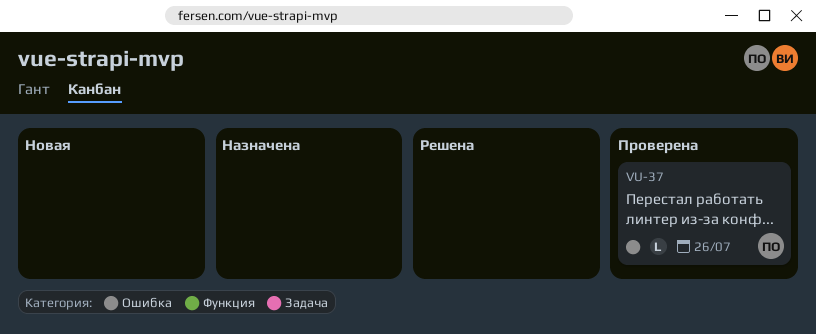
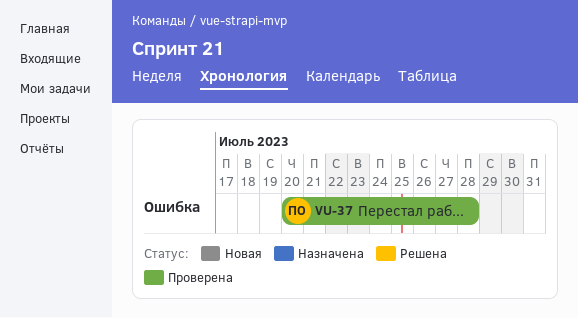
VU-37, due: Jul 26 -> Jul 28

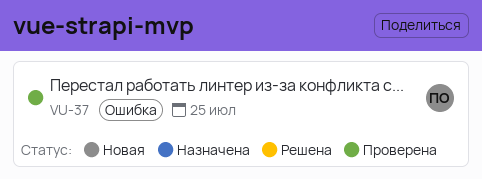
VU-37, due: Jul 28 -> Jul 25

